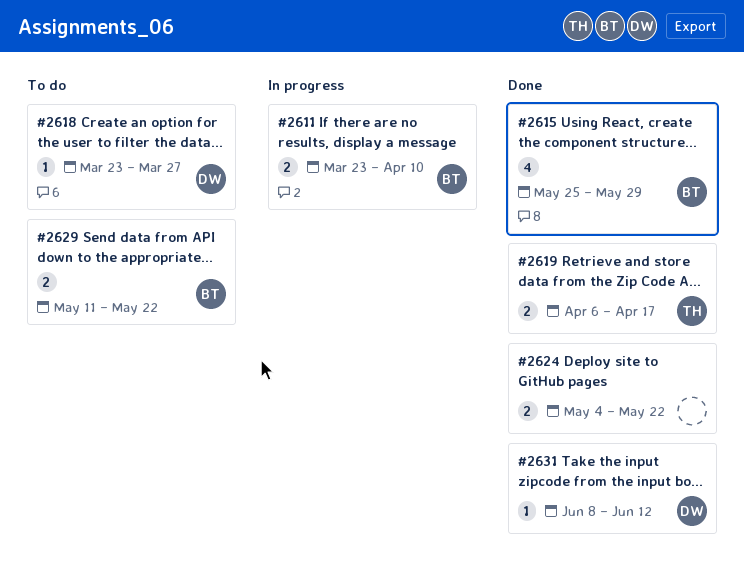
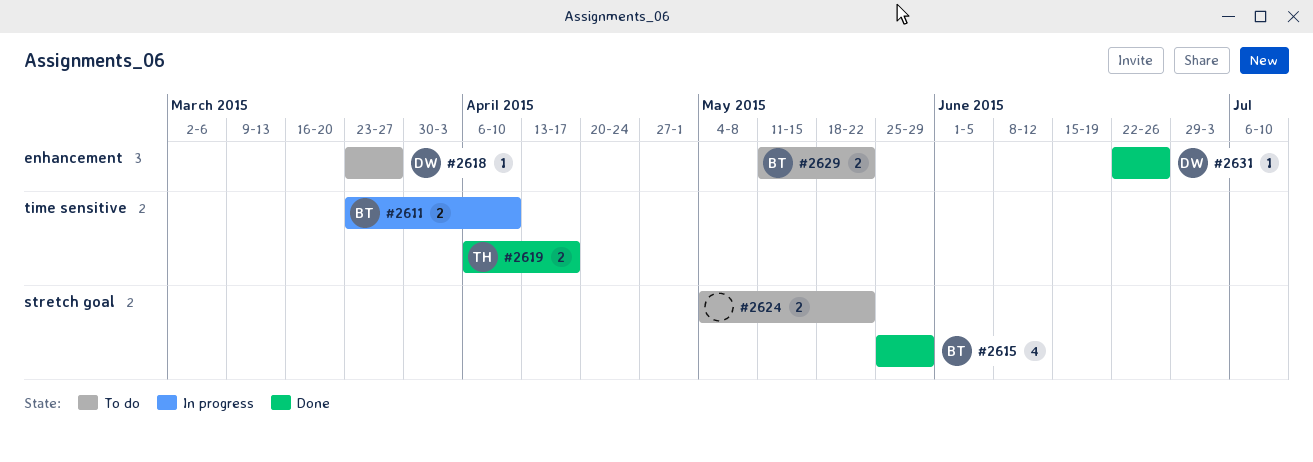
#2624, status: Done -> To do
#2631, start: Jun 8 -> Jun 22
#2631, due: Jun 12 -> Jun 26

